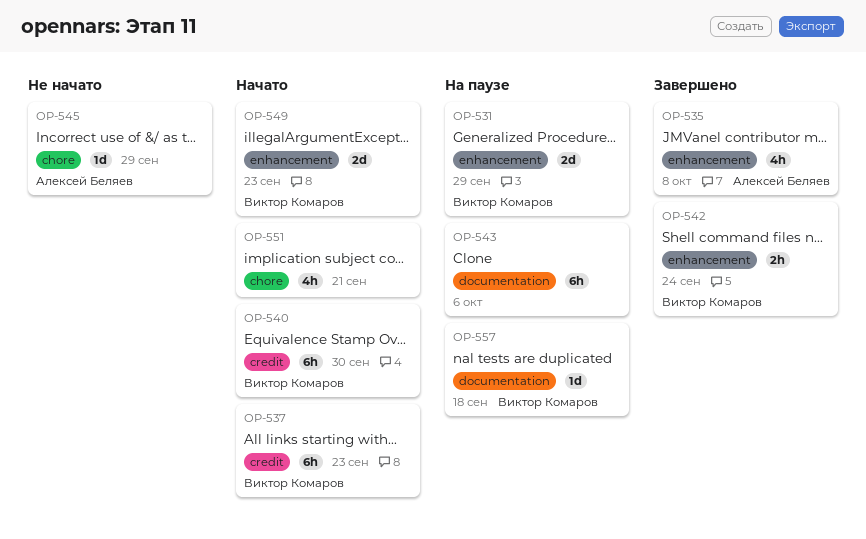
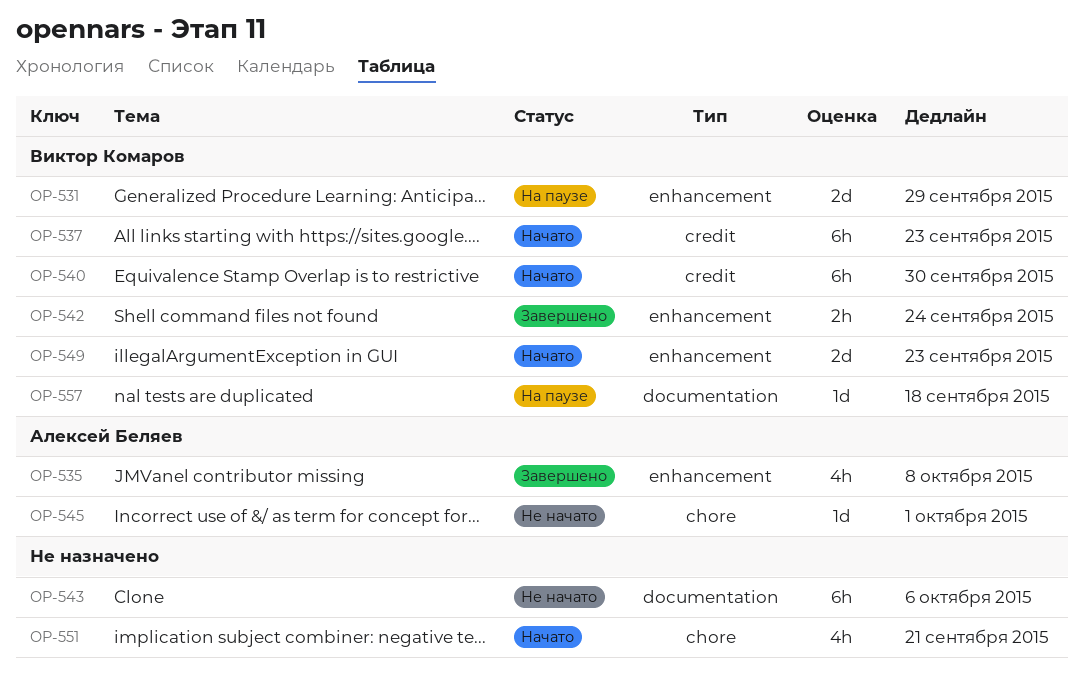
OP-543, status: На паузе -> Не начато
OP-545, due: Sep 29 -> Oct 1

